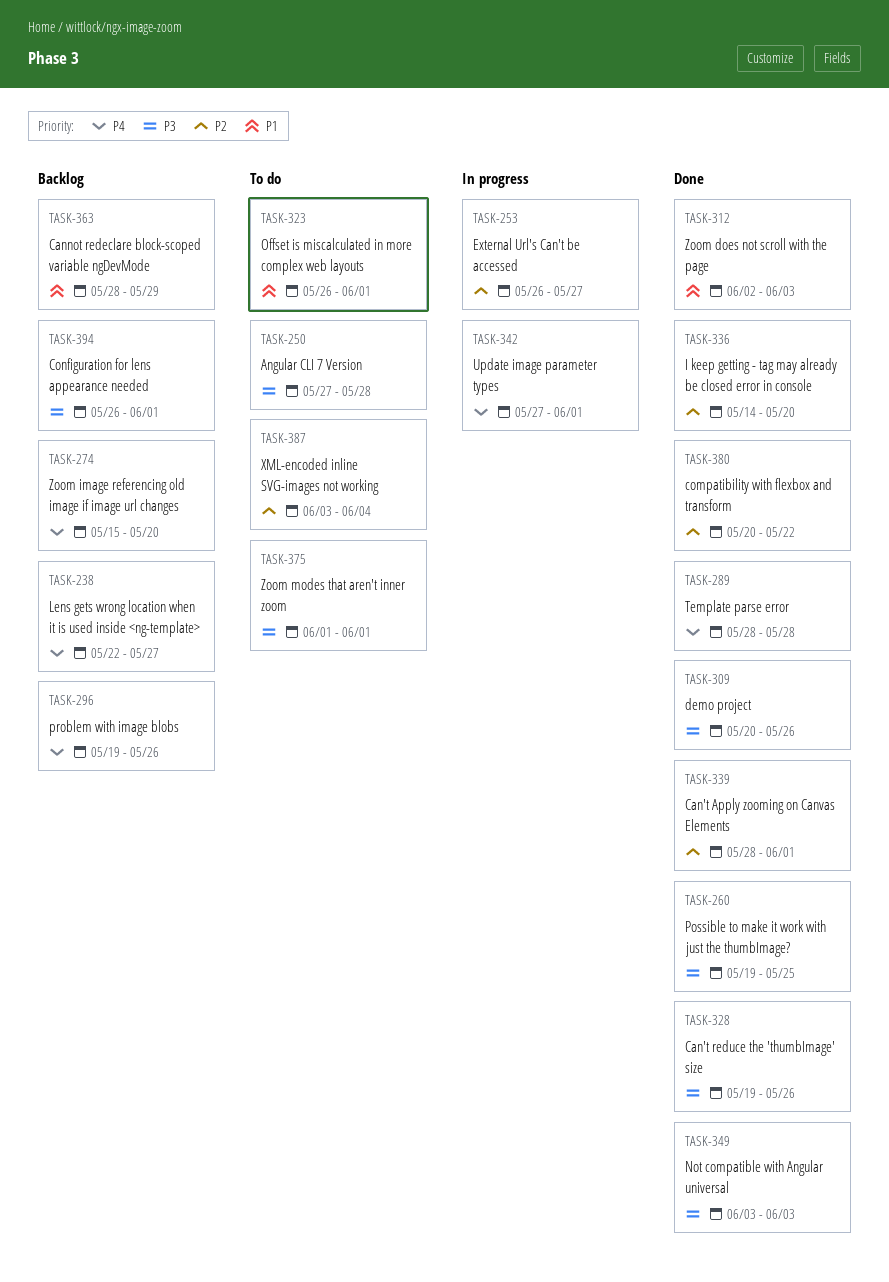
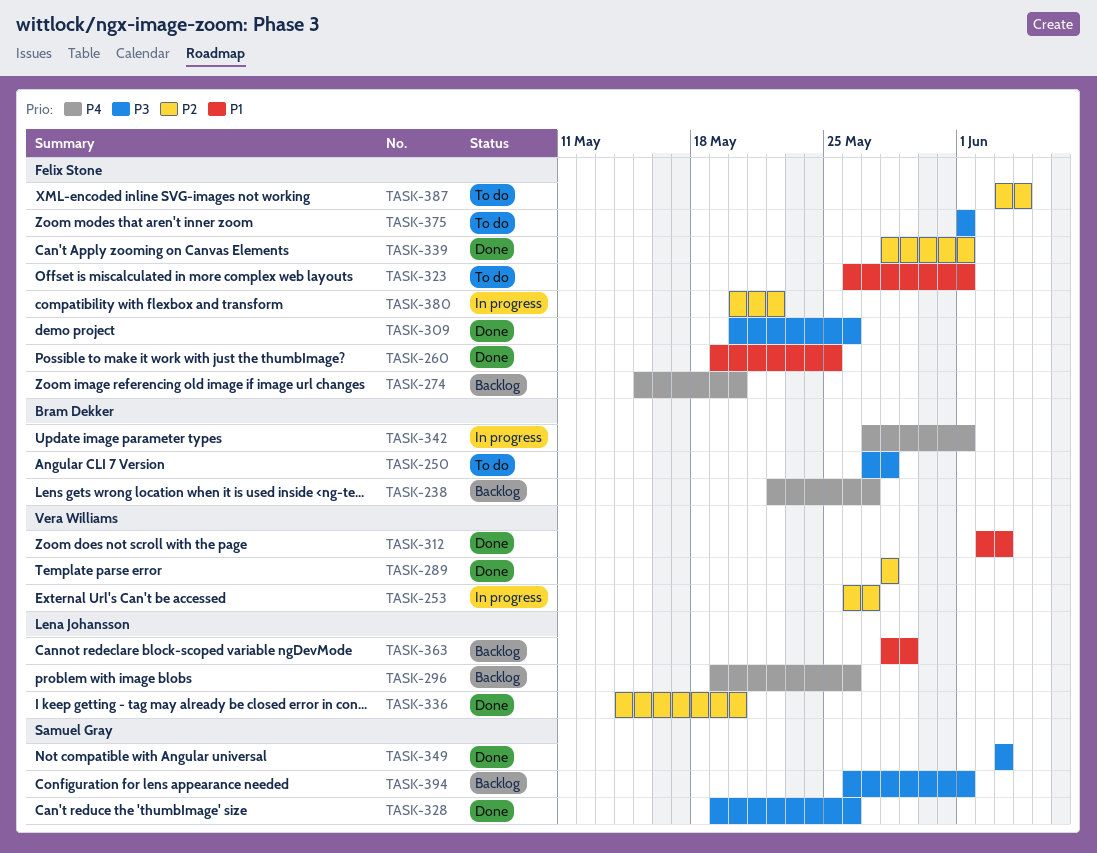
TASK-260, priority: P3 -> P1
TASK-289, priority: P4 -> P2
TASK-380, status: Done -> In progress

